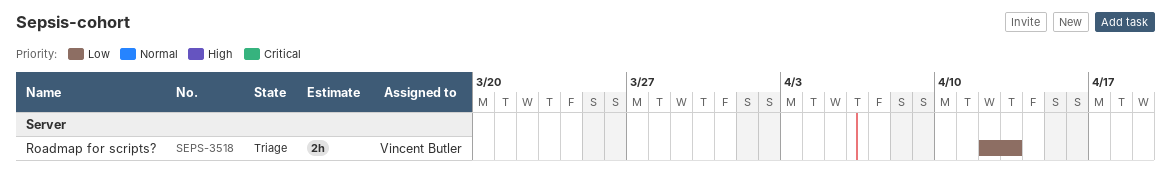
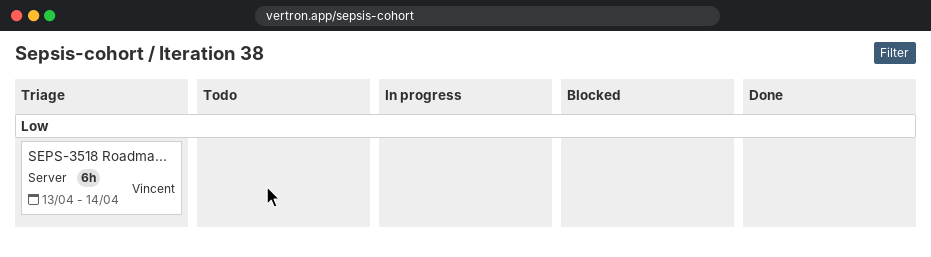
SEPS-3518, estimate: 2h -> 6h
SEPS-3518, start: Apr 12 -> Apr 13
SEPS-3518, due: Apr 13 -> Apr 14

